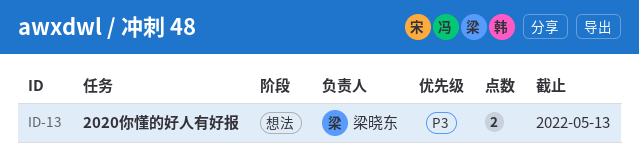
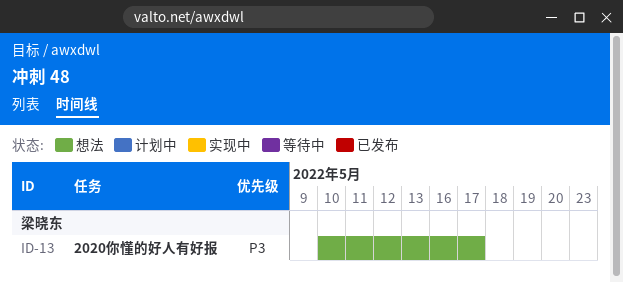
ID-13, due: May 13 -> May 17

